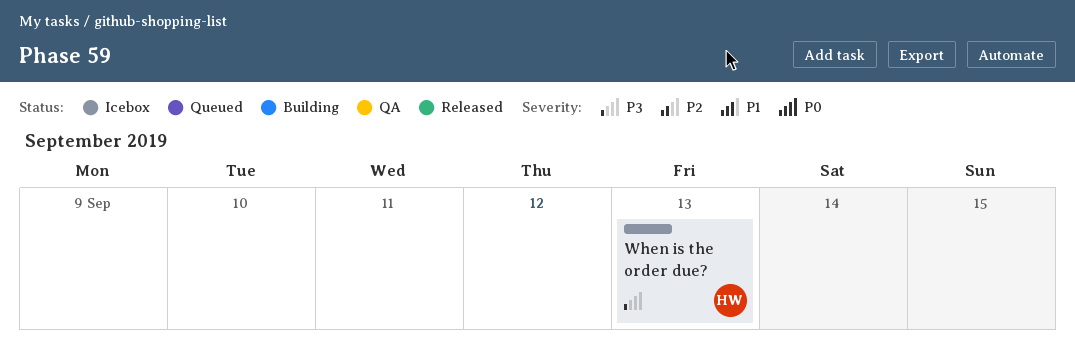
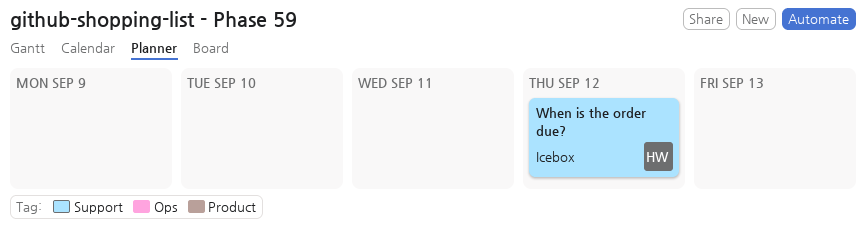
When is the order due?, due: Sep 13 -> Sep 12

